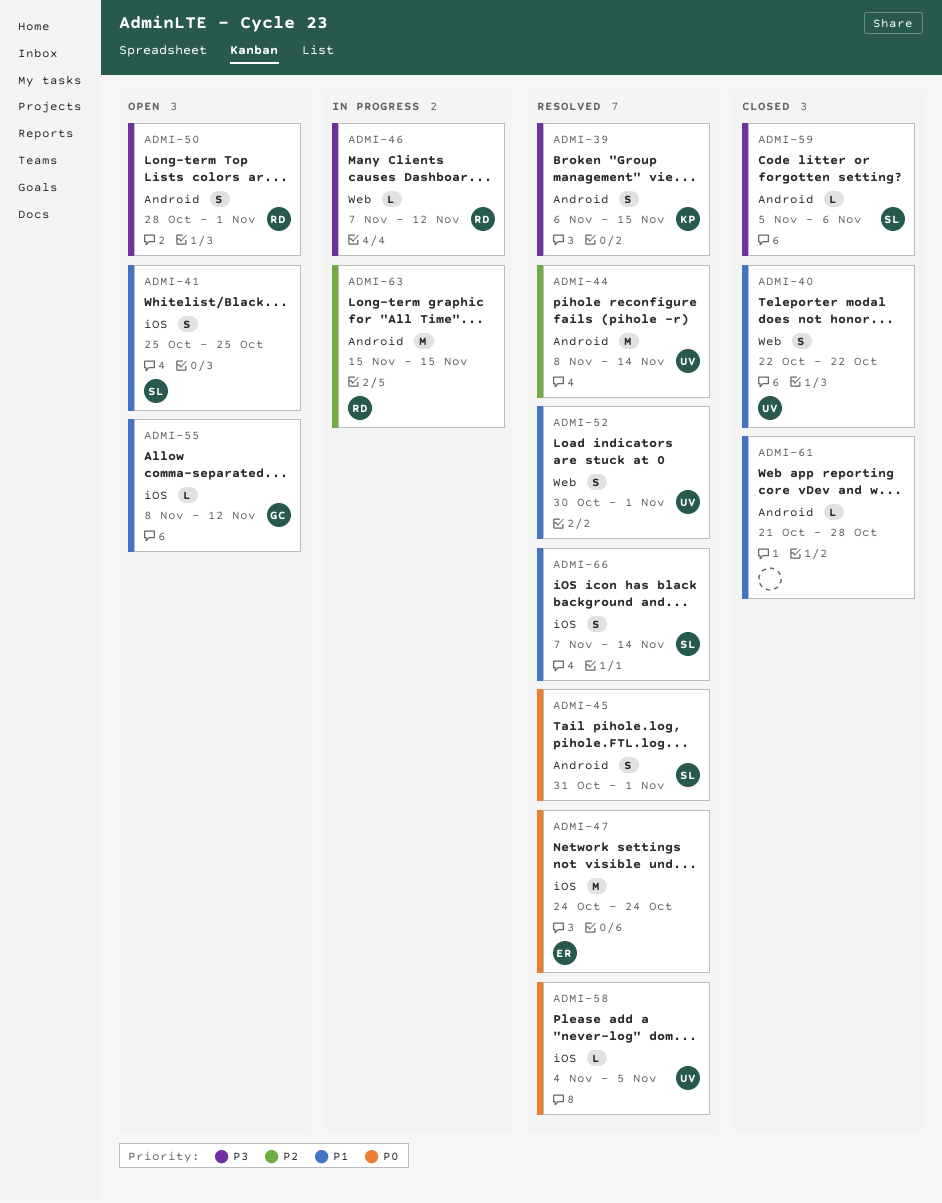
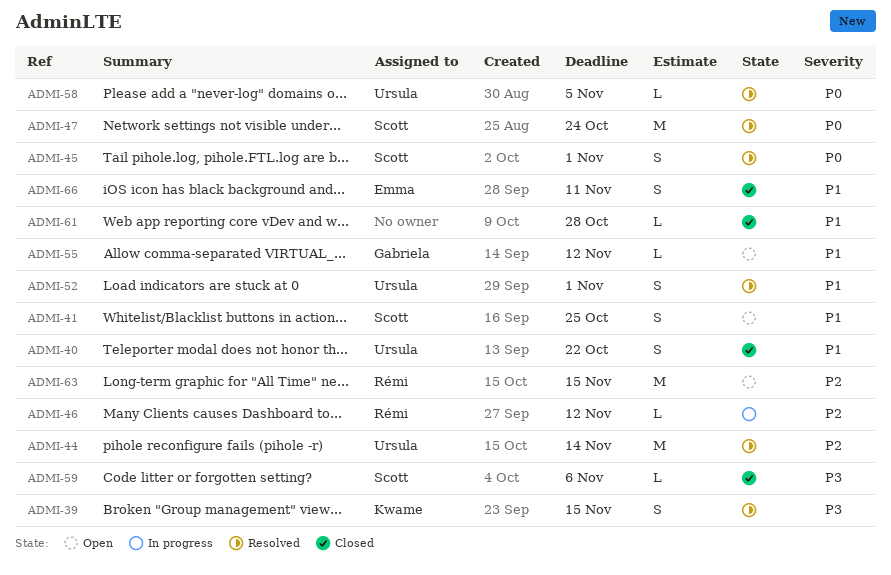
ADMI-46, priority: P3 -> P2
ADMI-47, owner: Emma -> Scott
ADMI-50: present -> none
ADMI-63, status: In progress -> Open
ADMI-66, status: Resolved -> Closed
ADMI-66, owner: Scott -> Emma
ADMI-66, due: Nov 14 -> Nov 11

